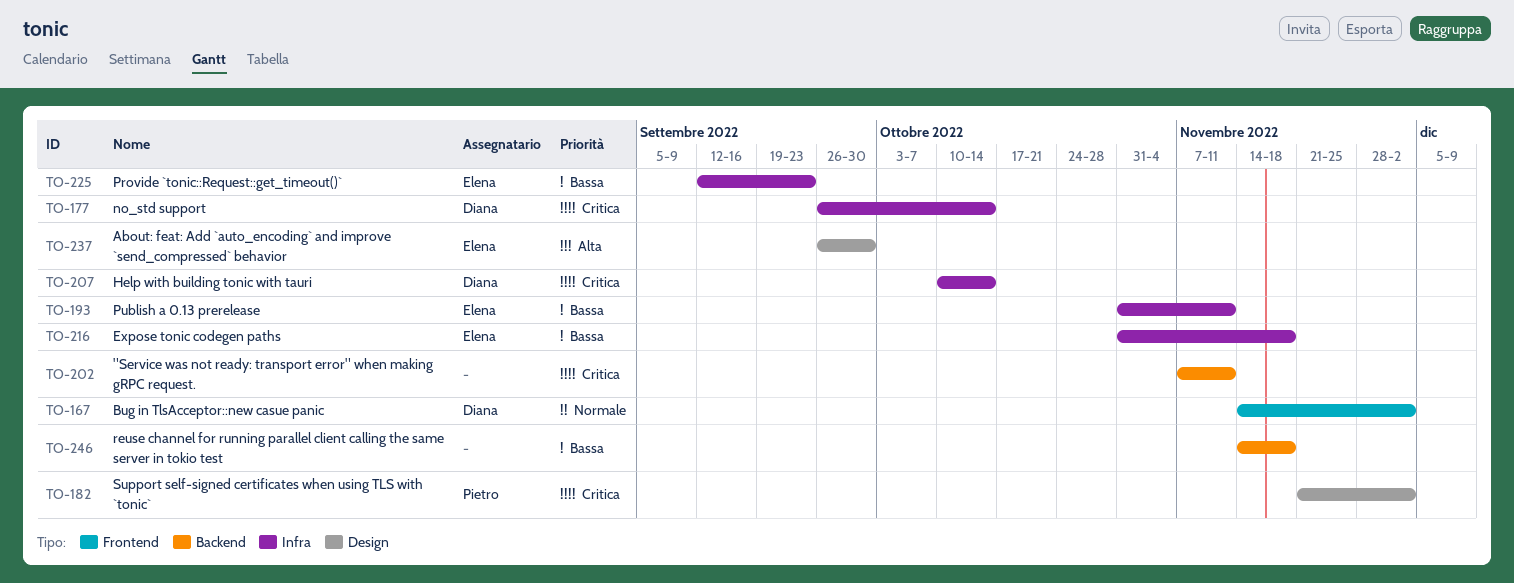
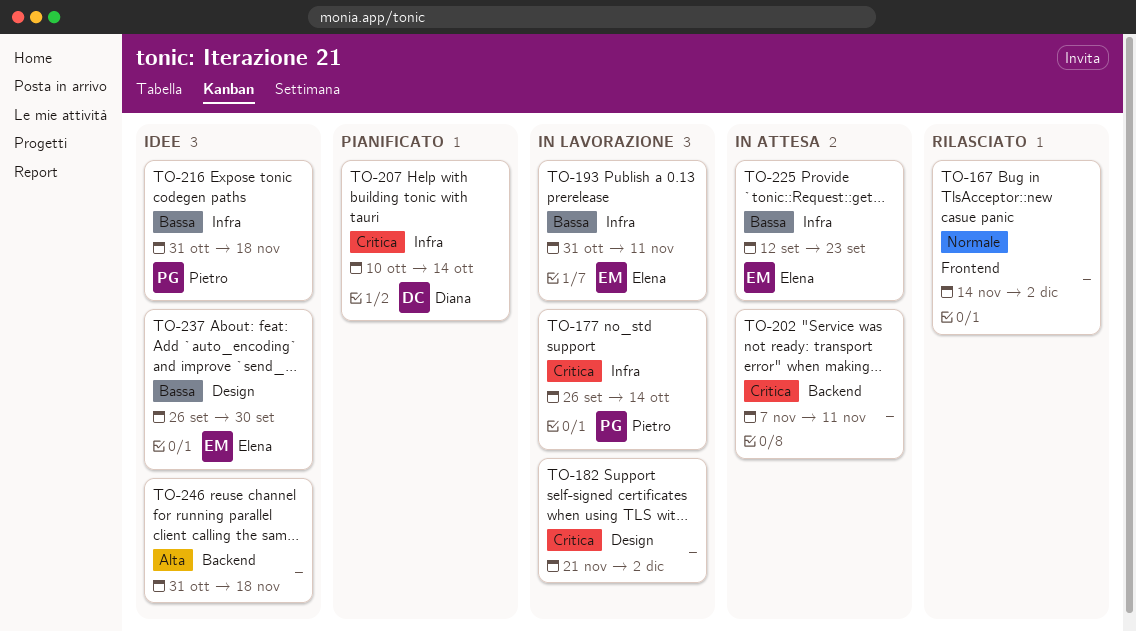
TO-167, owner: Diana -> none
TO-177, owner: Diana -> Pietro
TO-182, owner: Pietro -> none
TO-216, owner: Elena -> Pietro
TO-237, priority: Alta -> Bassa
TO-246, priority: Bassa -> Alta
TO-246, start: Nov 14 -> Oct 31

